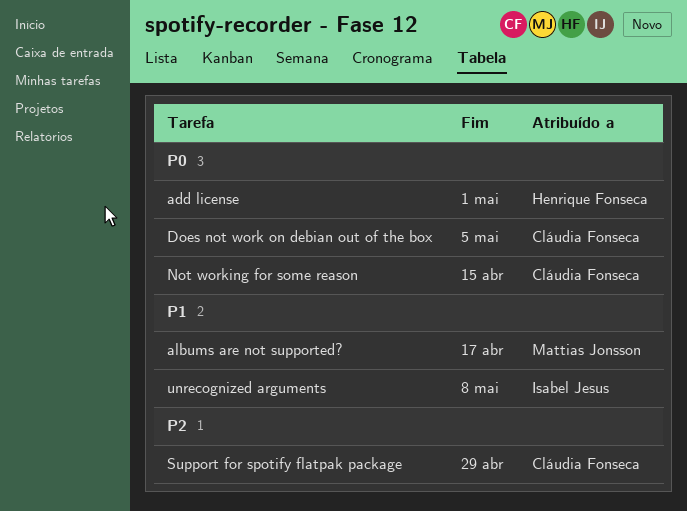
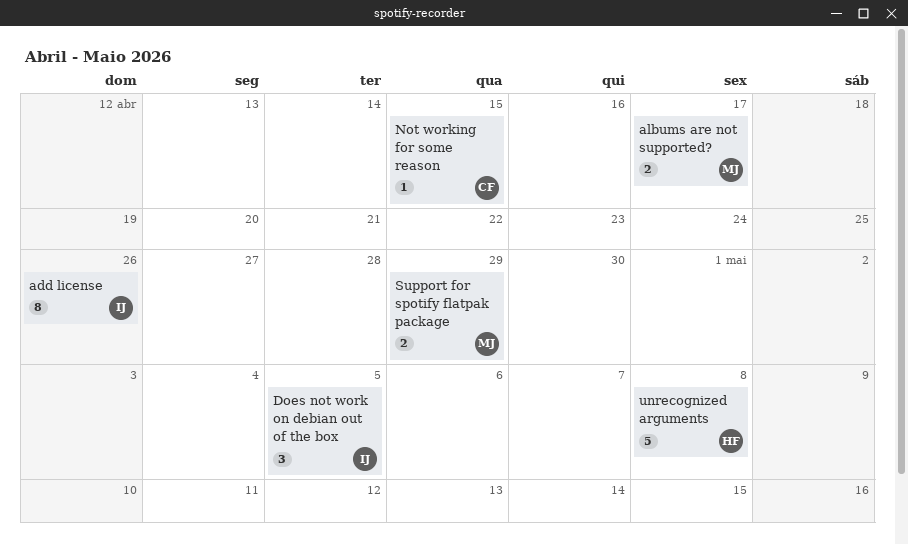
add license, owner: Henrique Fonseca -> Isabel Jesus
add license, due: May 1 -> Apr 26
Does not work on debian out of the box, owner: Cláudia Fonseca -> Isabel Jesus
Support for spotify flatpak package, owner: Cláudia Fonseca -> Mattias Jonsson
unrecognized arguments, owner: Isabel Jesus -> Henrique Fonseca

